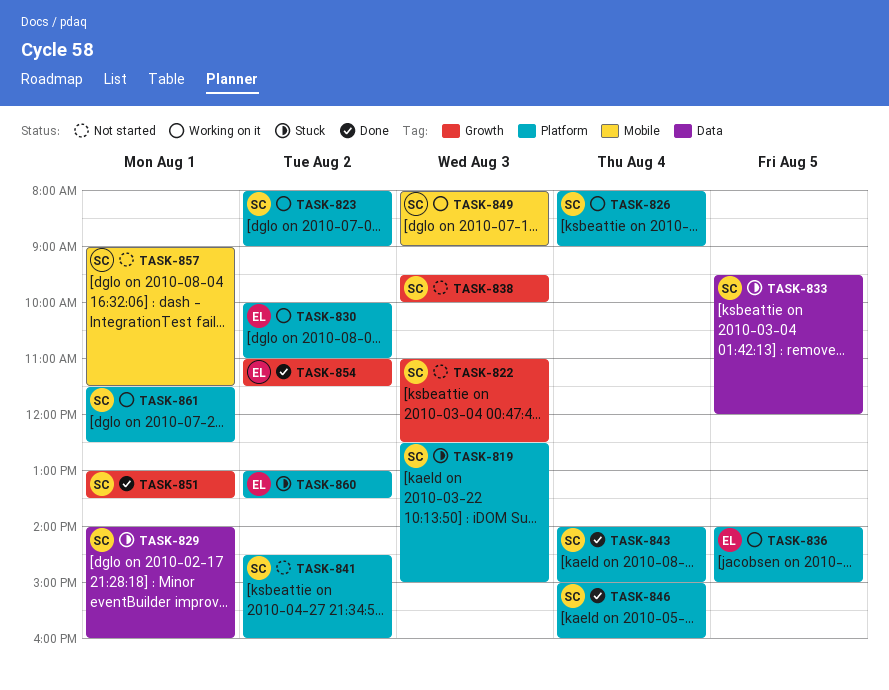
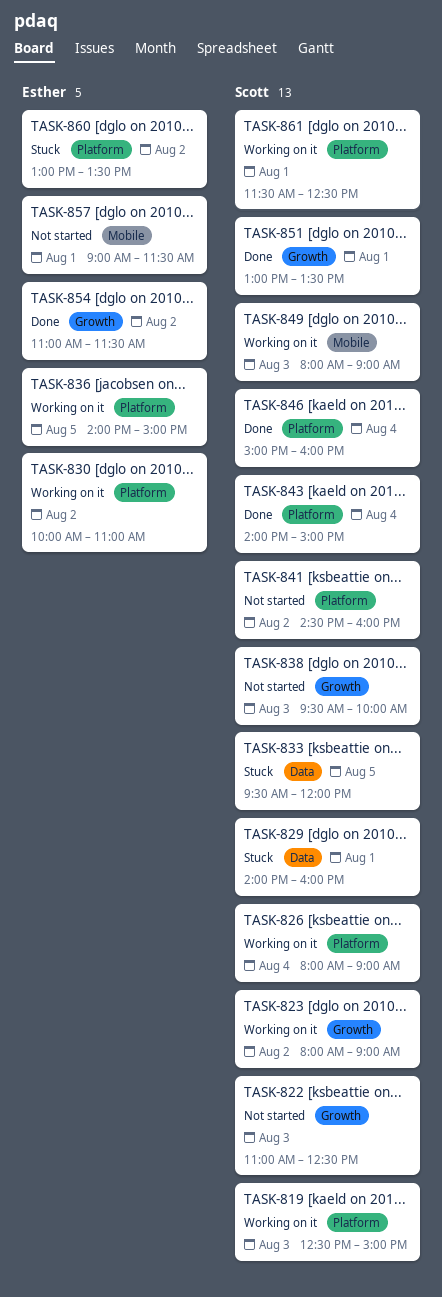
TASK-819, status: Stuck -> Working on it
TASK-823, label: Platform -> Growth
TASK-857, owner: Scott -> Esther

